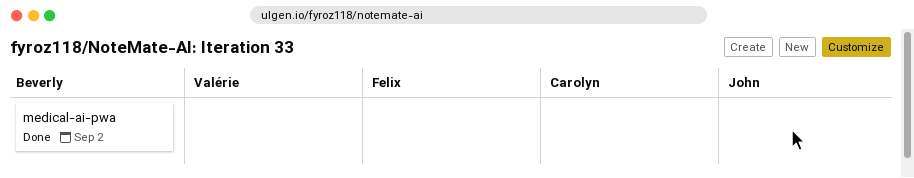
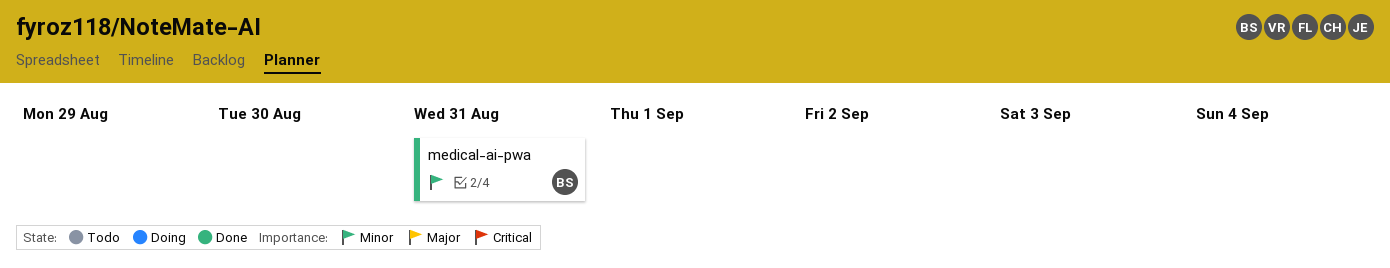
medical-ai-pwa, due: Sep 2 -> Aug 31

